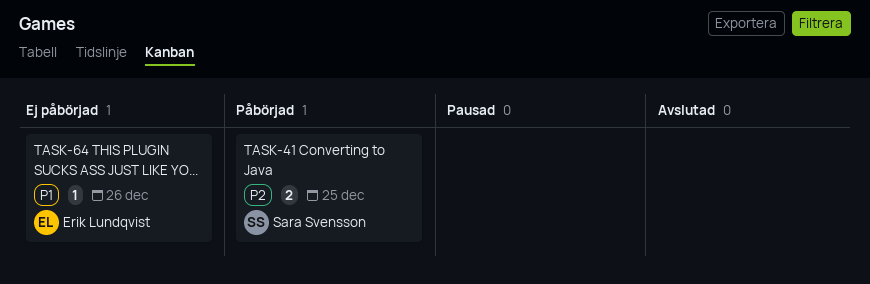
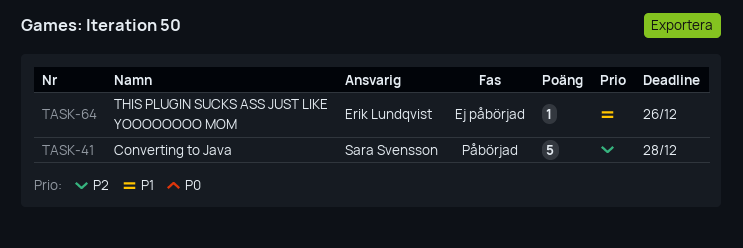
TASK-41, estimate: 2 -> 5
TASK-41, due: Dec 25 -> Dec 28

